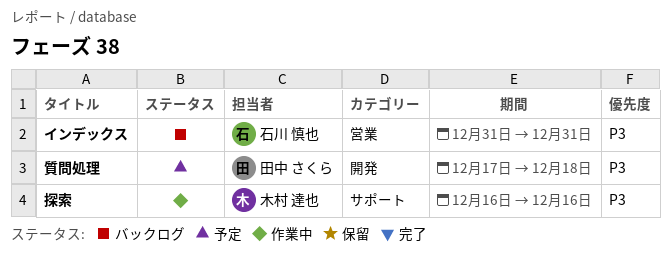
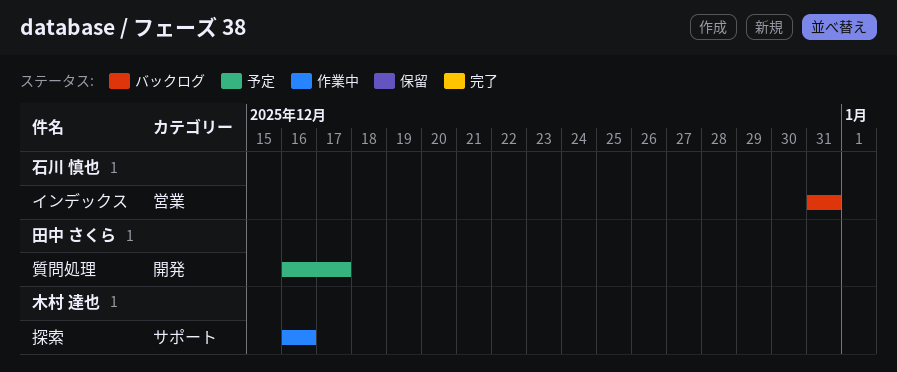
質問処理, start: Dec 17 -> Dec 16
質問処理, due: Dec 18 -> Dec 17

